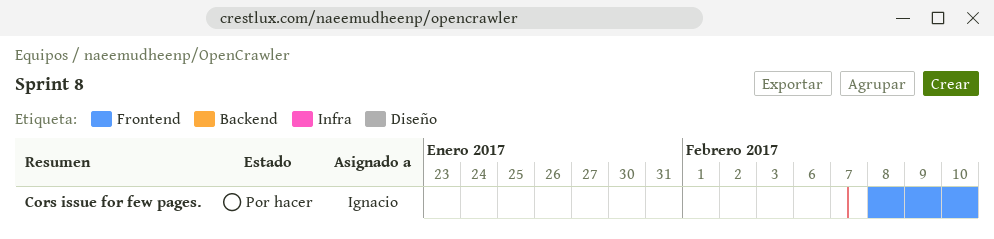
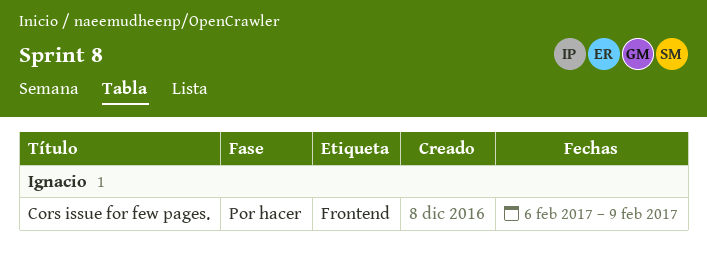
Cors issue for few pages., start: Feb 8 -> Feb 6
Cors issue for few pages., due: Feb 10 -> Feb 9

